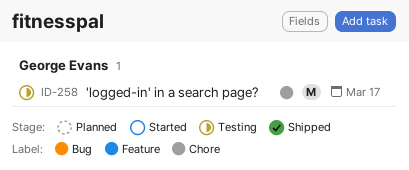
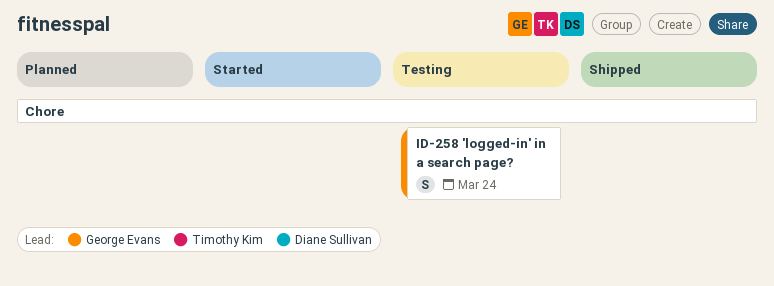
ID-258, estimate: M -> S
ID-258, due: Mar 17 -> Mar 24

